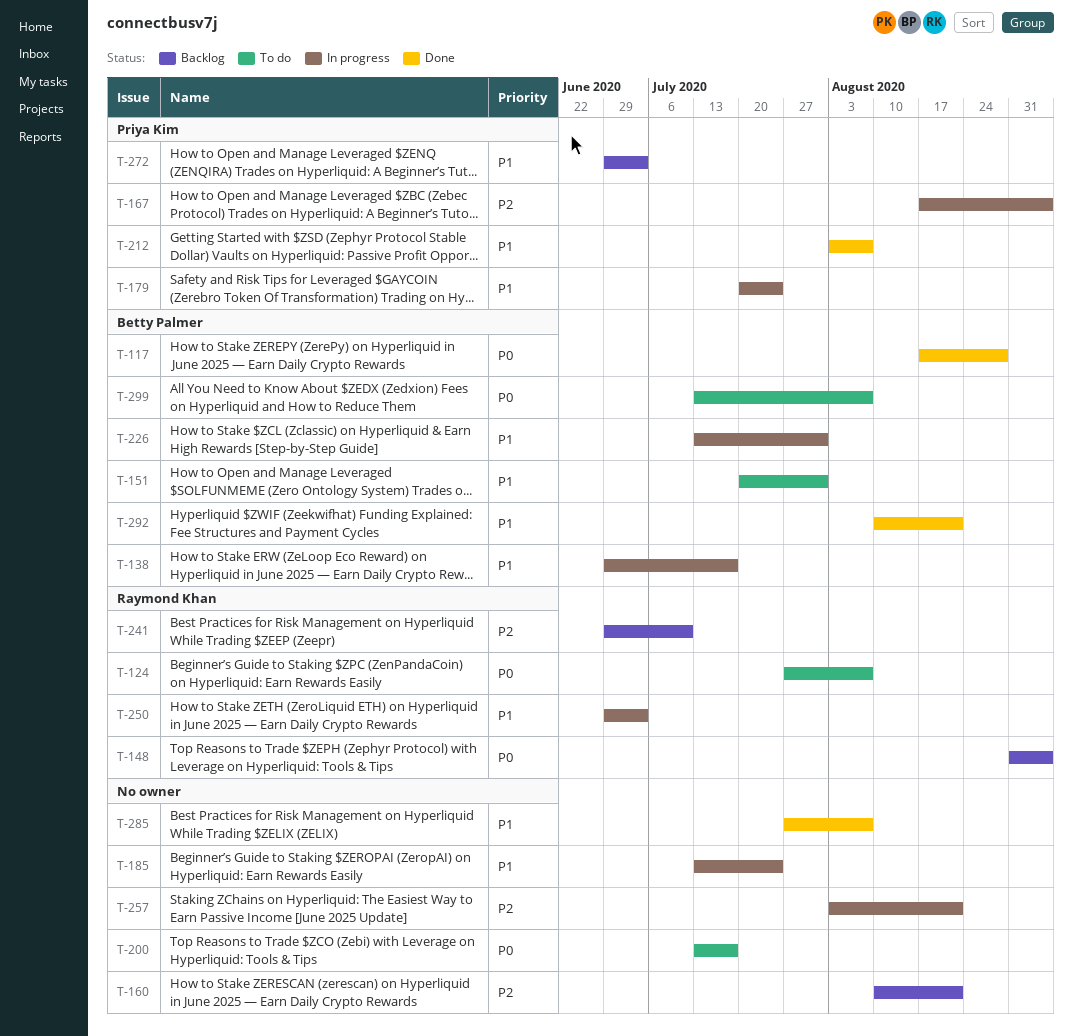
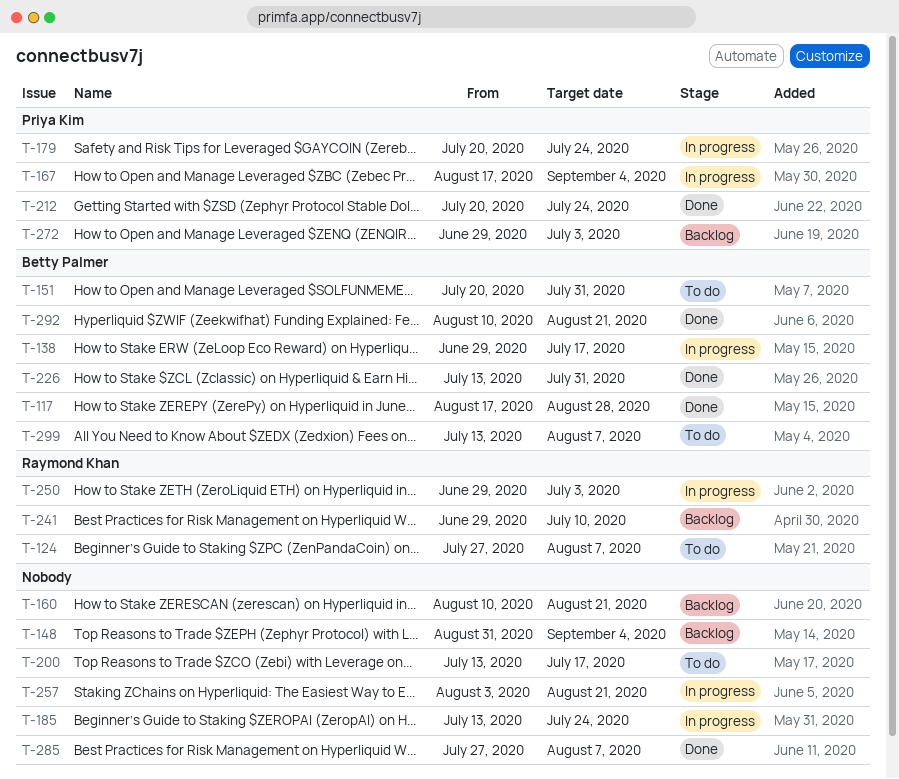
T-148, owner: Raymond Khan -> none
T-212, start: Aug 3 -> Jul 20
T-212, due: Aug 7 -> Jul 24
T-226, status: In progress -> Done

